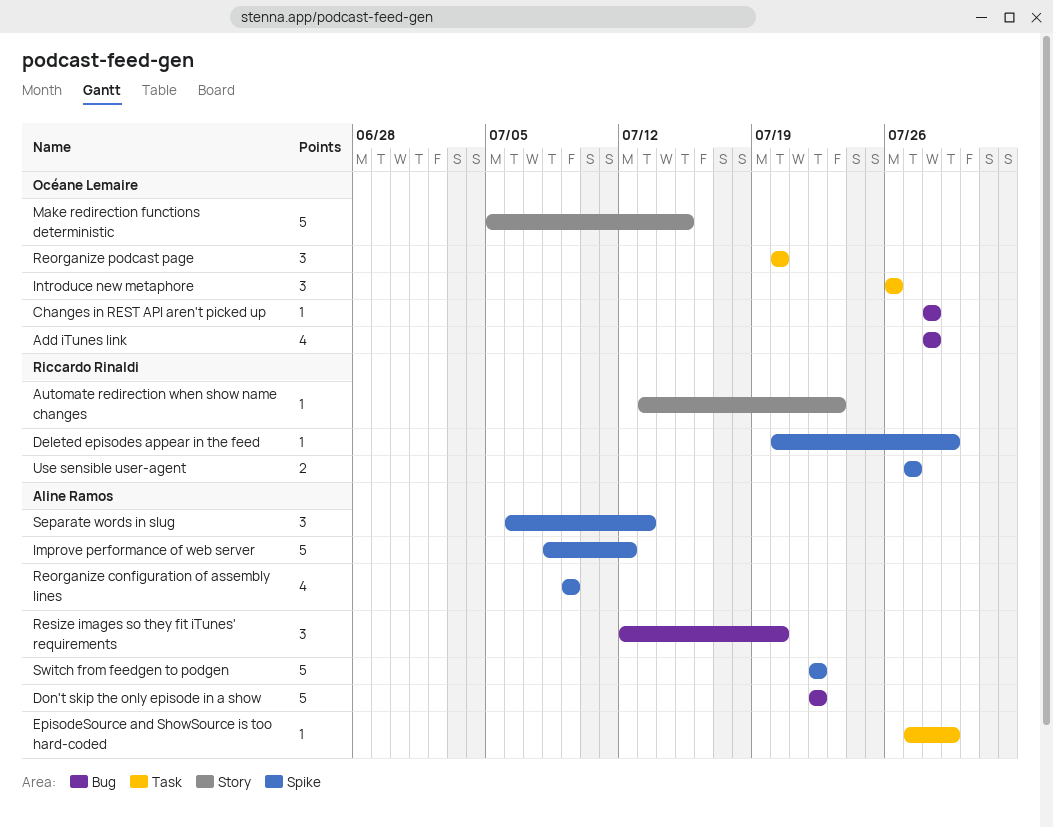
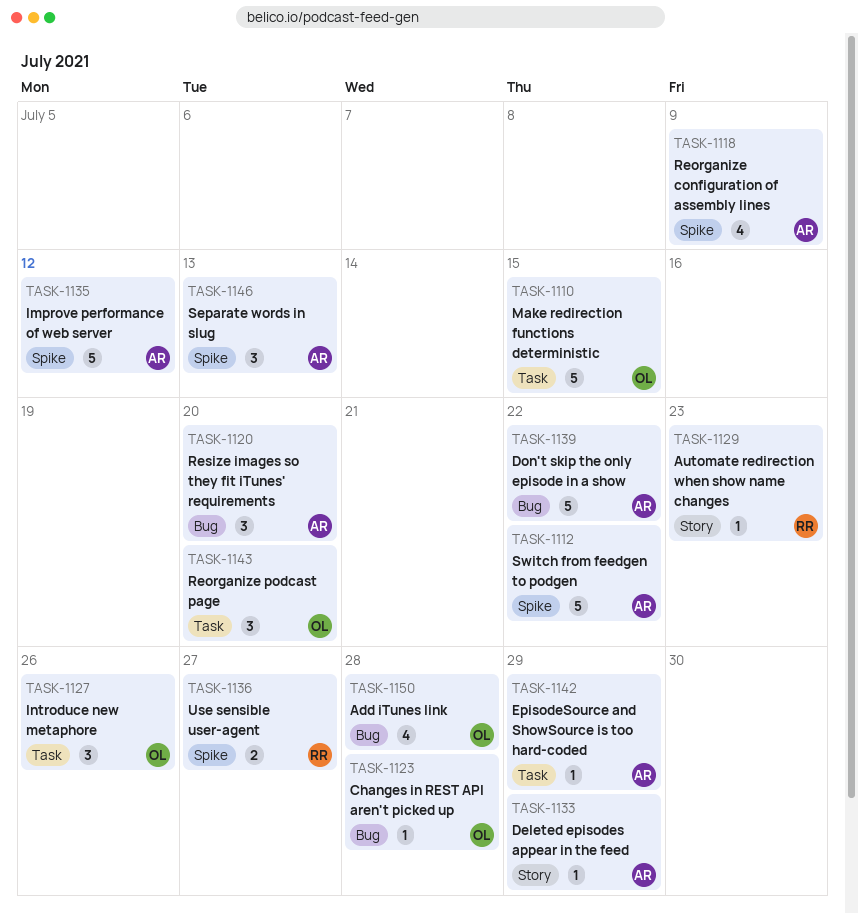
Deleted episodes appear in the feed, owner: Riccardo Rinaldi -> Aline Ramos
Deleted episodes appear in the feed, label: Spike -> Story
Make redirection functions deterministic, label: Story -> Task

